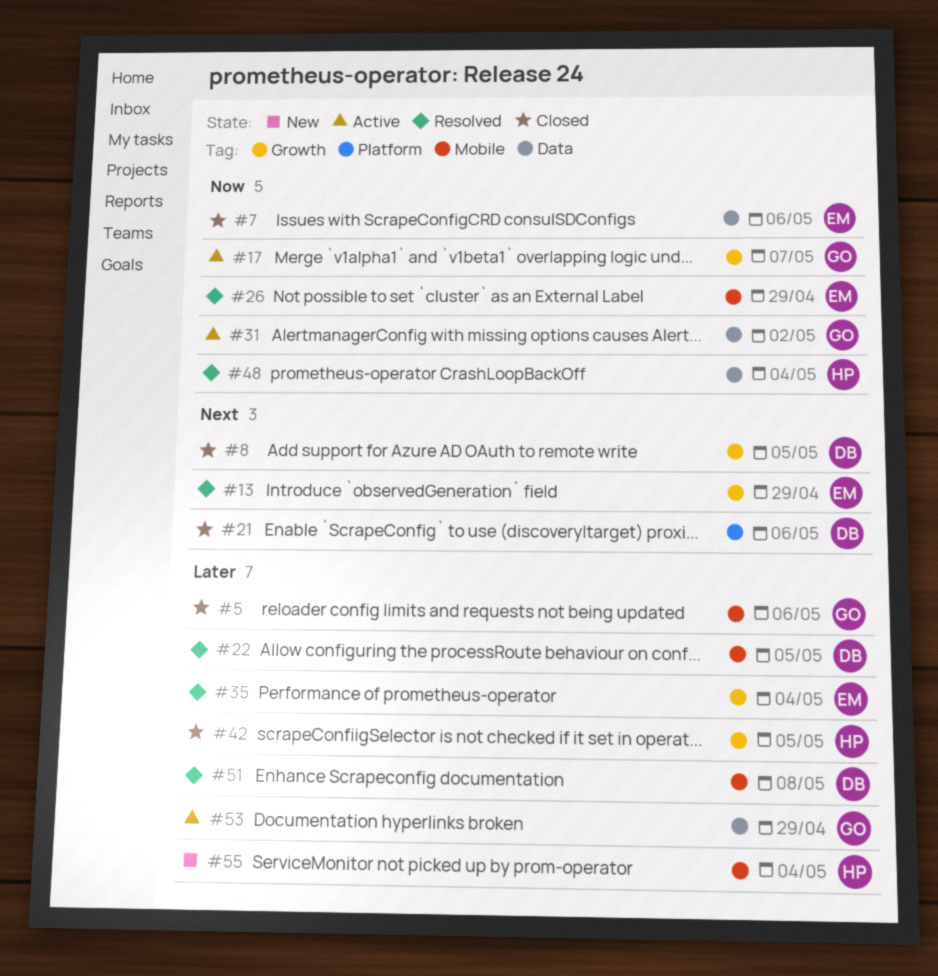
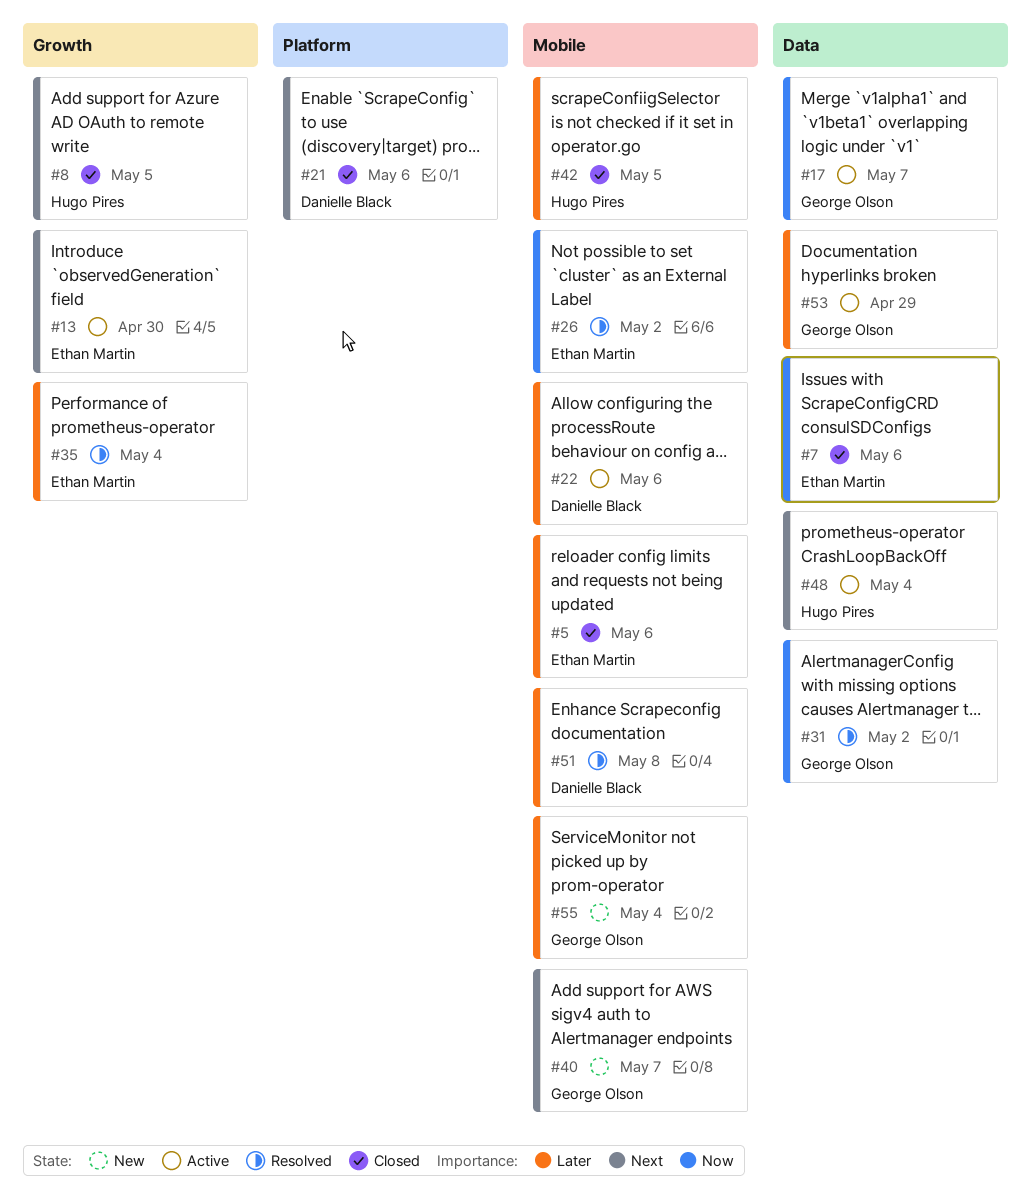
#5, owner: George Olson -> Ethan Martin
#8, owner: Danielle Black -> Hugo Pires
#13, status: Resolved -> Active
#13, due: Apr 29 -> Apr 30
#17, label: Growth -> Data
#22, status: Resolved -> Active
#22, due: May 5 -> May 6
#26, due: Apr 29 -> May 2
#31, status: Active -> Resolved
#40: none -> present
#42, label: Growth -> Mobile
#48, status: Resolved -> Active
#48, priority: Now -> Next
#55, owner: Hugo Pires -> George Olson

